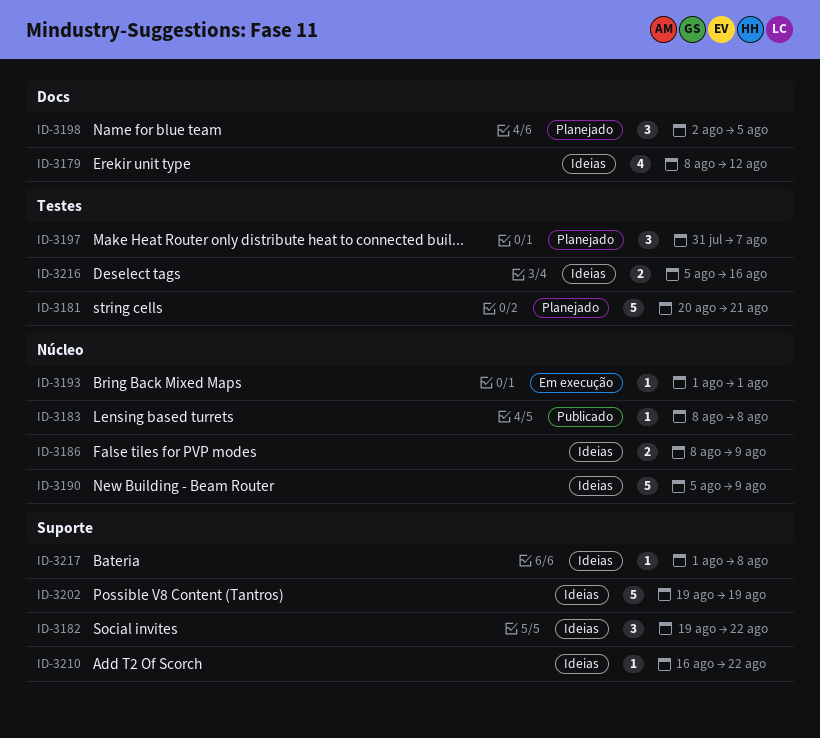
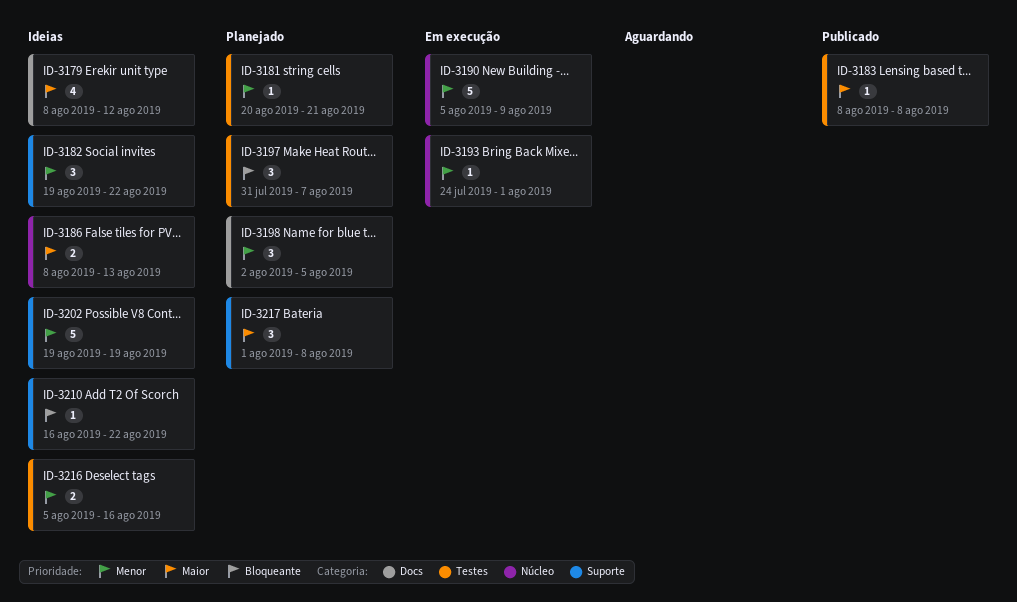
ID-3181, estimate: 5 -> 1
ID-3183, label: Núcleo -> Testes
ID-3186, due: Aug 9 -> Aug 13
ID-3190, status: Ideias -> Em execução
ID-3193, start: Aug 1 -> Jul 24
ID-3217, status: Ideias -> Planejado
ID-3217, estimate: 1 -> 3

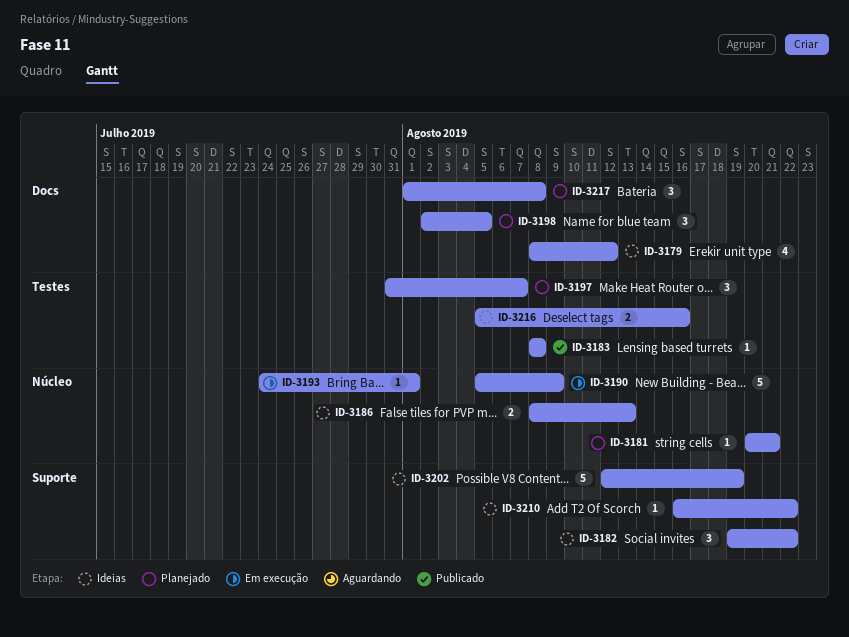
ID-3181, label: Testes -> Núcleo
ID-3202, start: Aug 19 -> Aug 12
ID-3217, label: Suporte -> Docs

